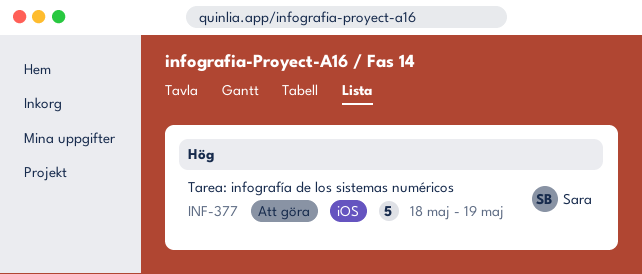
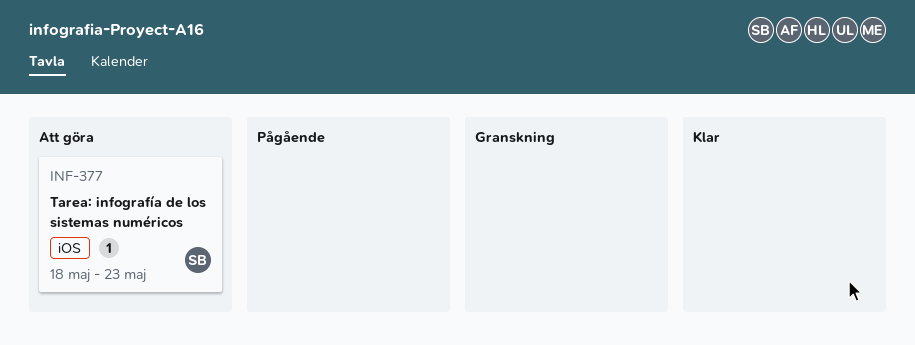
INF-377, estimate: 5 -> 1
INF-377, due: May 19 -> May 23

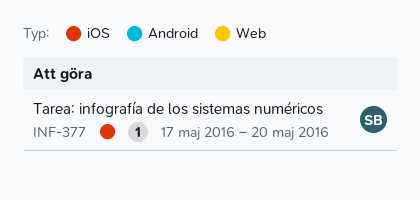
INF-377, start: May 18 -> May 17
INF-377, due: May 23 -> May 20

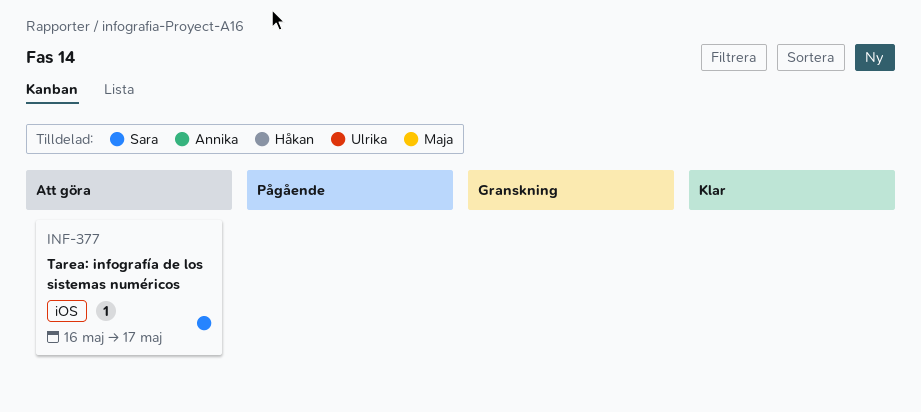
INF-377, start: May 17 -> May 16
INF-377, due: May 20 -> May 17

